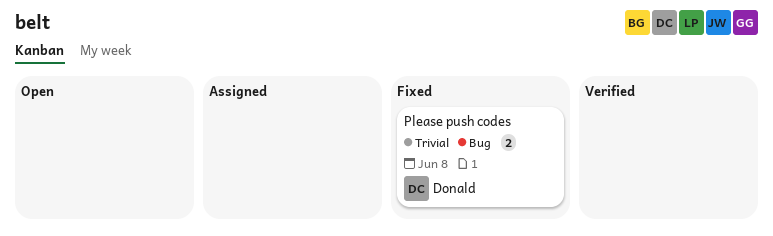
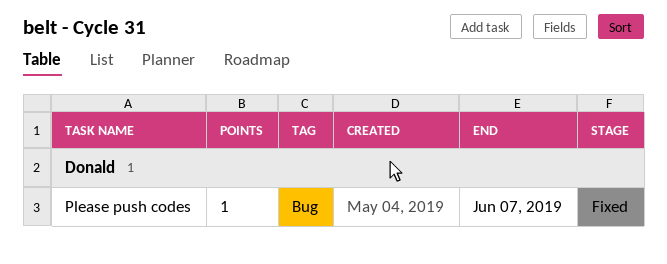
Please push codes, estimate: 2 -> 1
Please push codes, due: Jun 8 -> Jun 7

